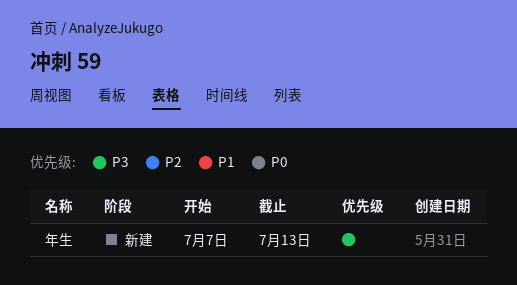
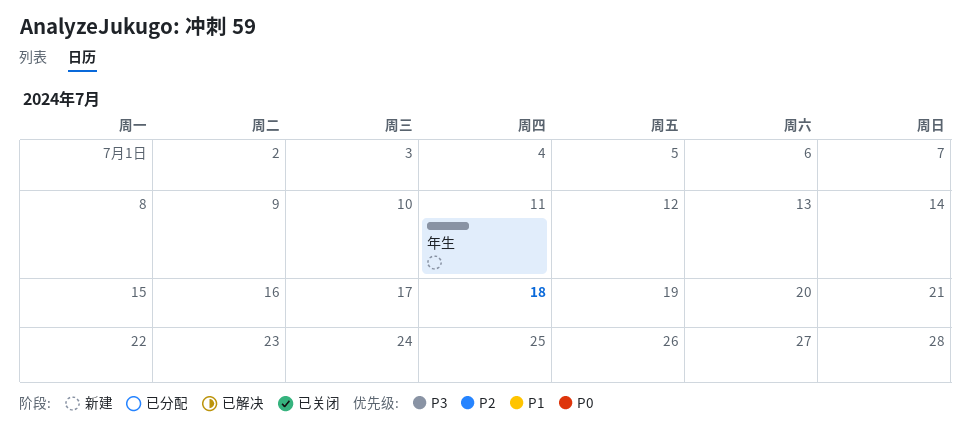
年生, due: Jul 13 -> Jul 11

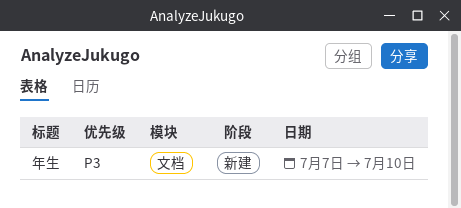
年生, due: Jul 11 -> Jul 10

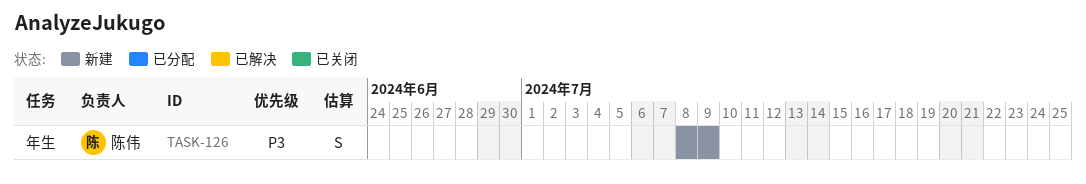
年生, start: Jul 7 -> Jul 8
年生, due: Jul 10 -> Jul 9

